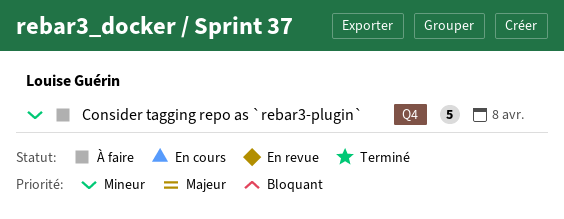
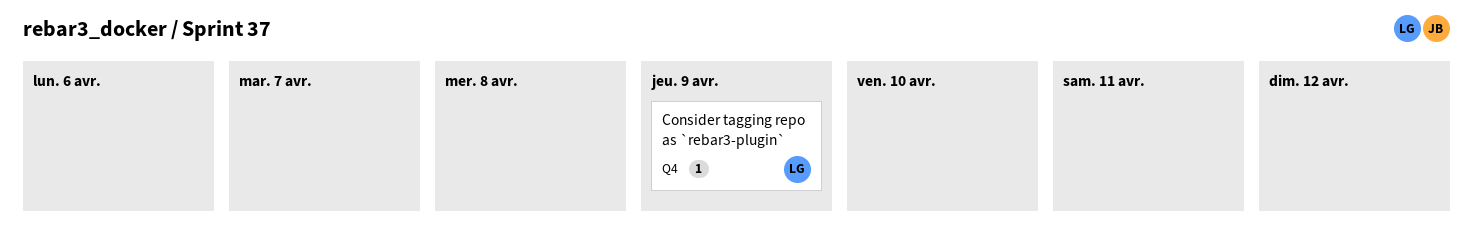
Consider tagging repo as `rebar3-plugin`, estimate: 5 -> 1
Consider tagging repo as `rebar3-plugin`, due: Apr 8 -> Apr 9

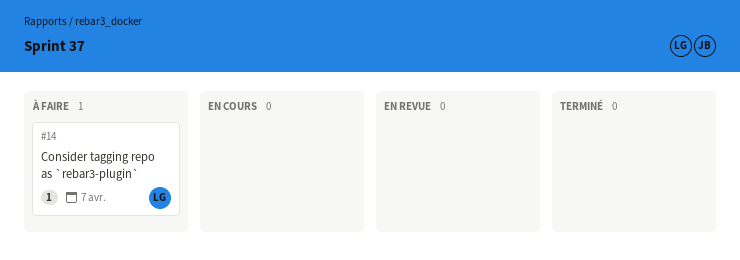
Consider tagging repo as `rebar3-plugin`, due: Apr 9 -> Apr 7

